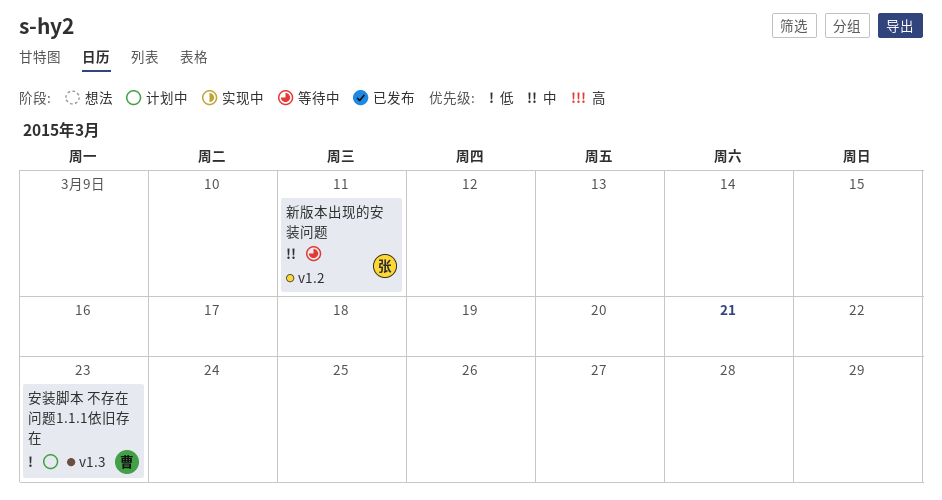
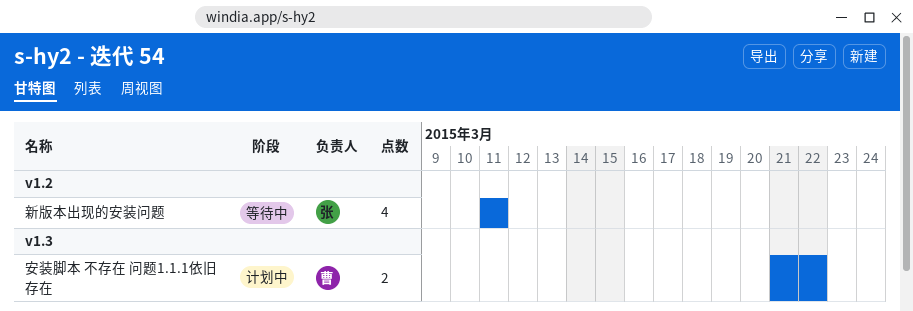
安装脚本 不存在 问题1.1.1依旧存在, due: Mar 23 -> Mar 22

